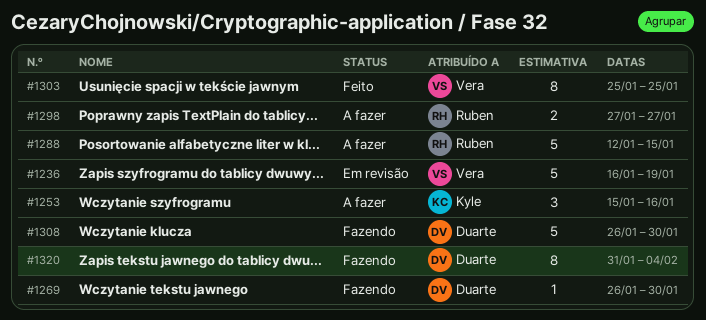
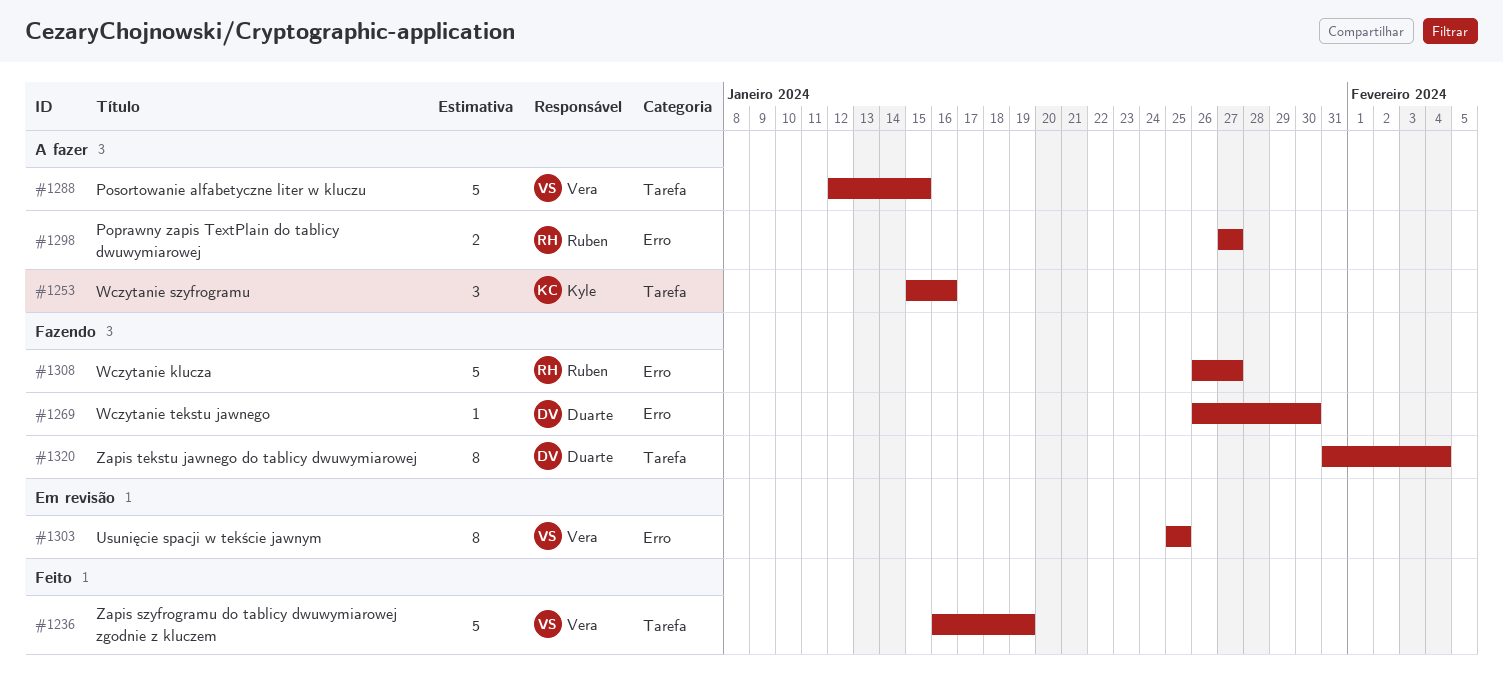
#1236, status: Em revisão -> Feito
#1288, owner: Ruben -> Vera
#1303, status: Feito -> Em revisão
#1308, owner: Duarte -> Ruben
#1308, due: Jan 30 -> Jan 27

